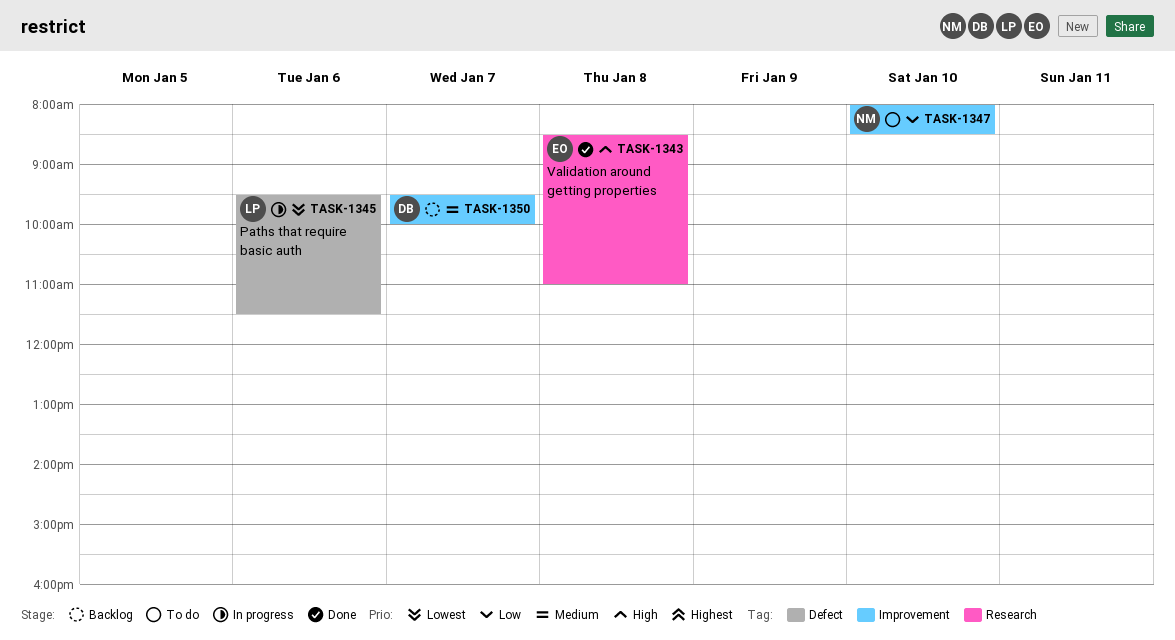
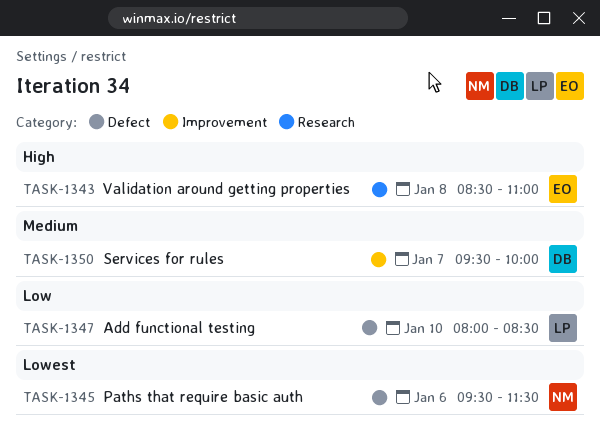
TASK-1345, owner: LP -> NM
TASK-1347, owner: NM -> LP
TASK-1347, label: Improvement -> Defect

